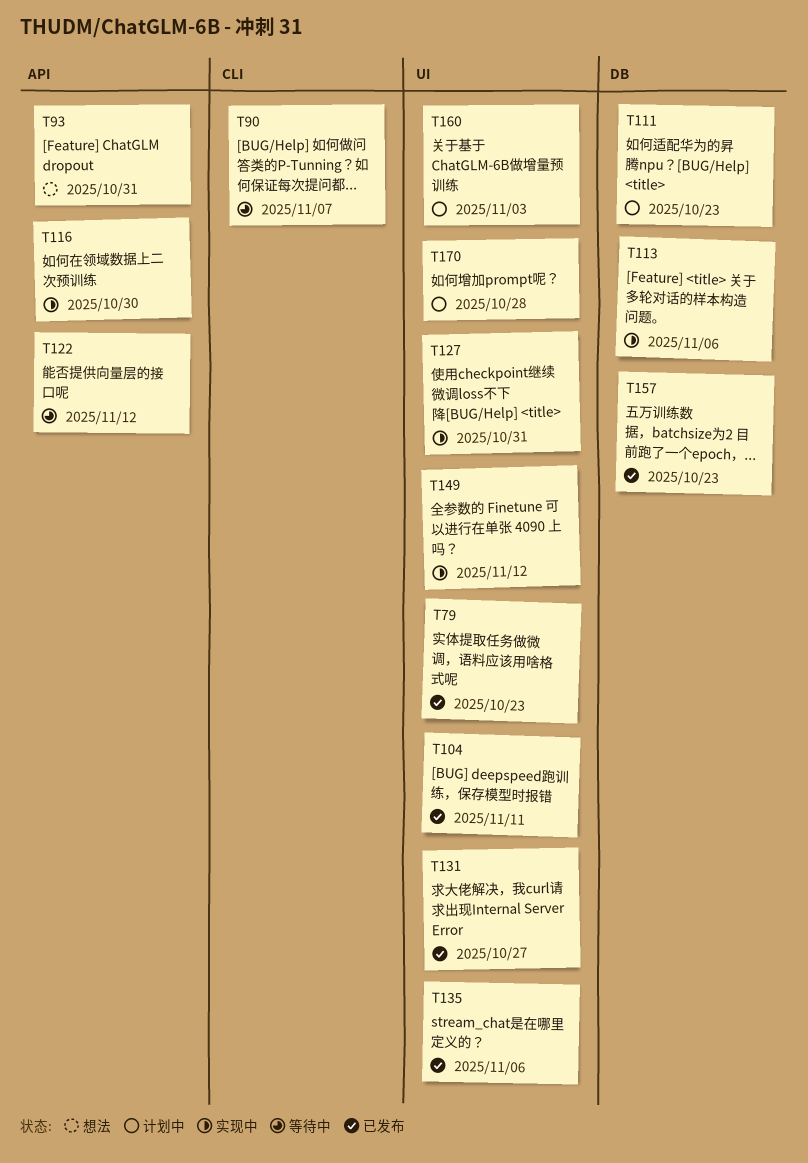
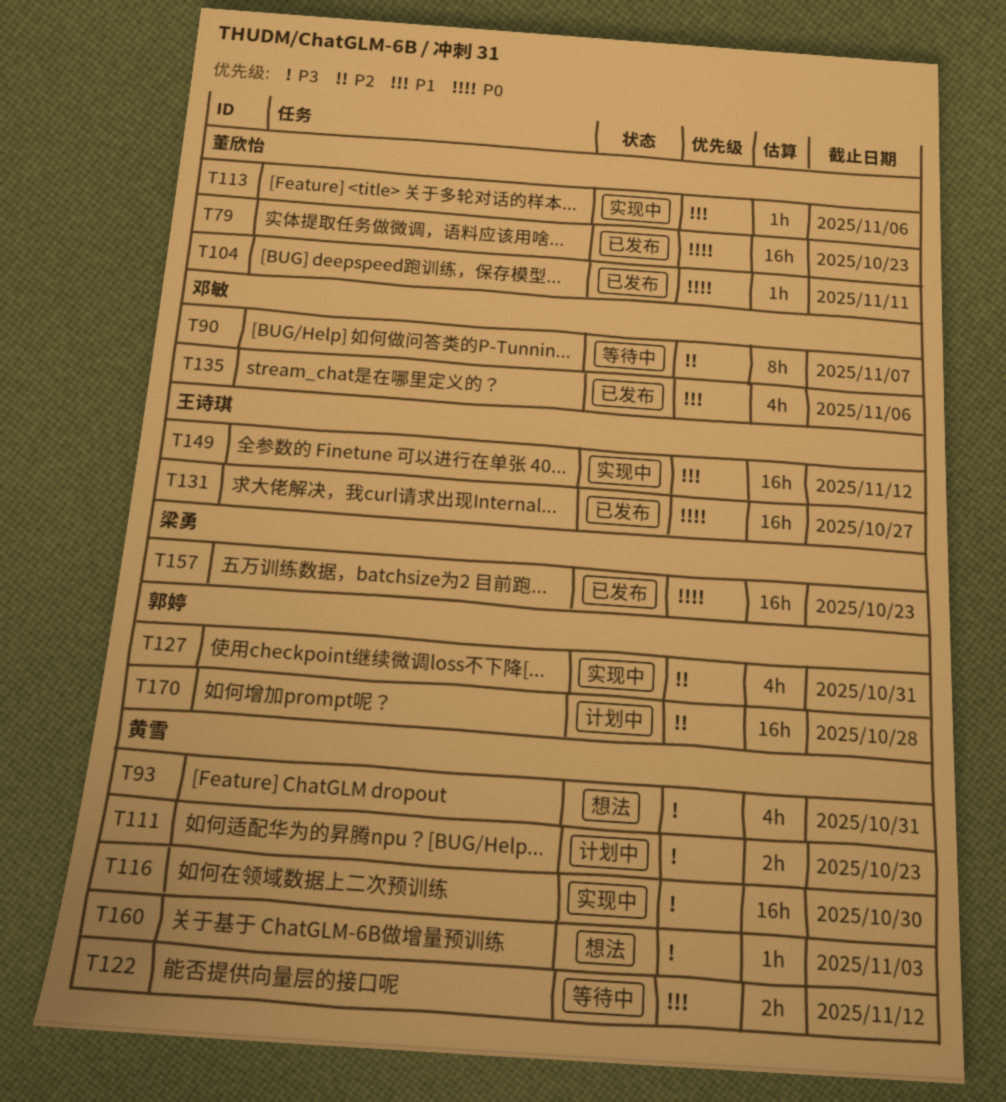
T160, status: 计划中 -> 想法

